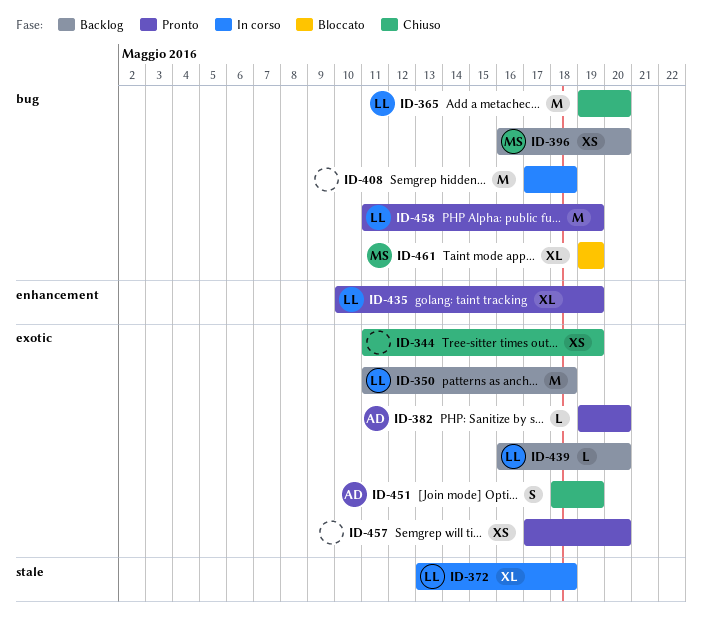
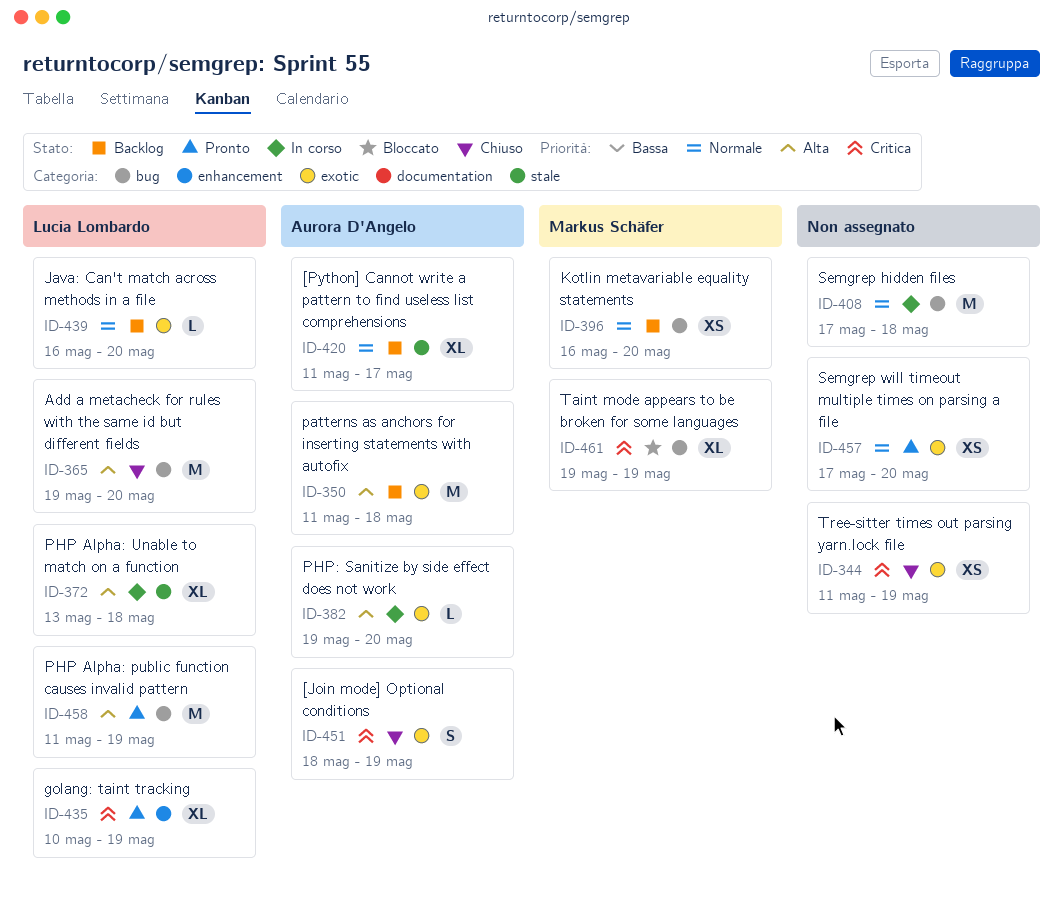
ID-350, owner: Lucia Lombardo -> Aurora D'Angelo
ID-382, status: Pronto -> In corso
ID-420: none -> present

